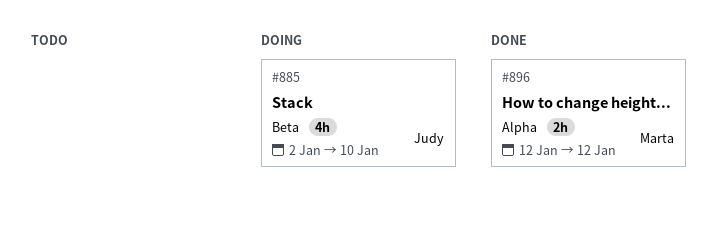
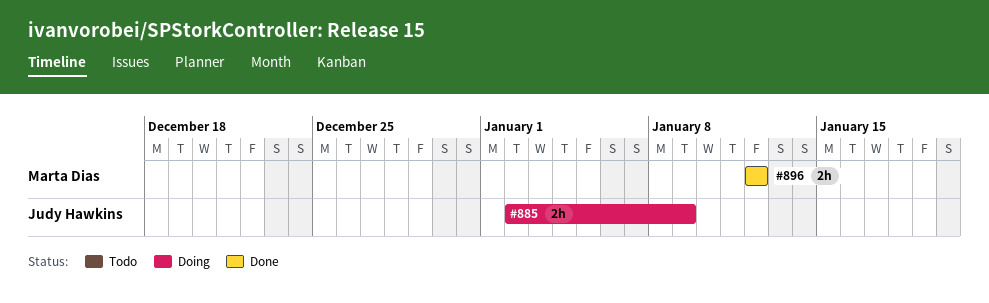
#885, estimate: 4h -> 2h
#885, due: Jan 10 -> Jan 9

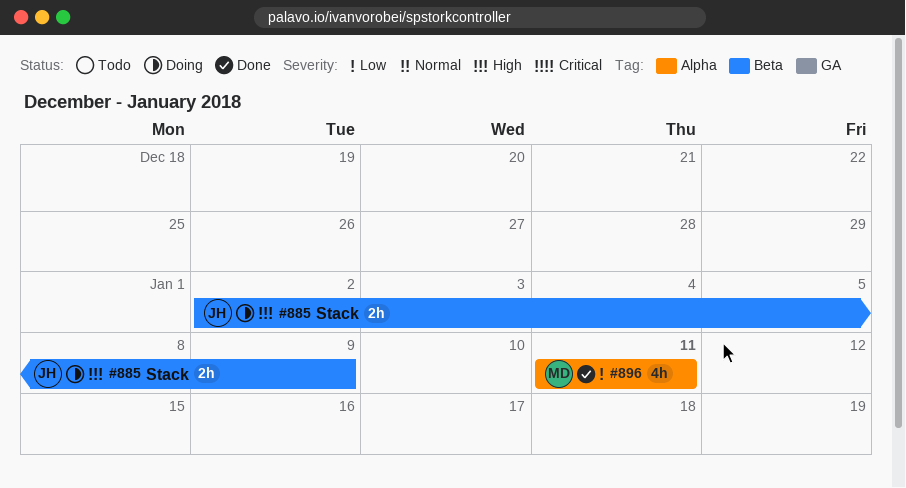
#896, estimate: 2h -> 4h
#896, start: Jan 12 -> Jan 11
#896, due: Jan 12 -> Jan 11

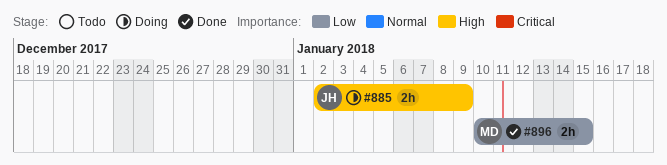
#896, estimate: 4h -> 2h
#896, start: Jan 11 -> Jan 10
#896, due: Jan 11 -> Jan 15

